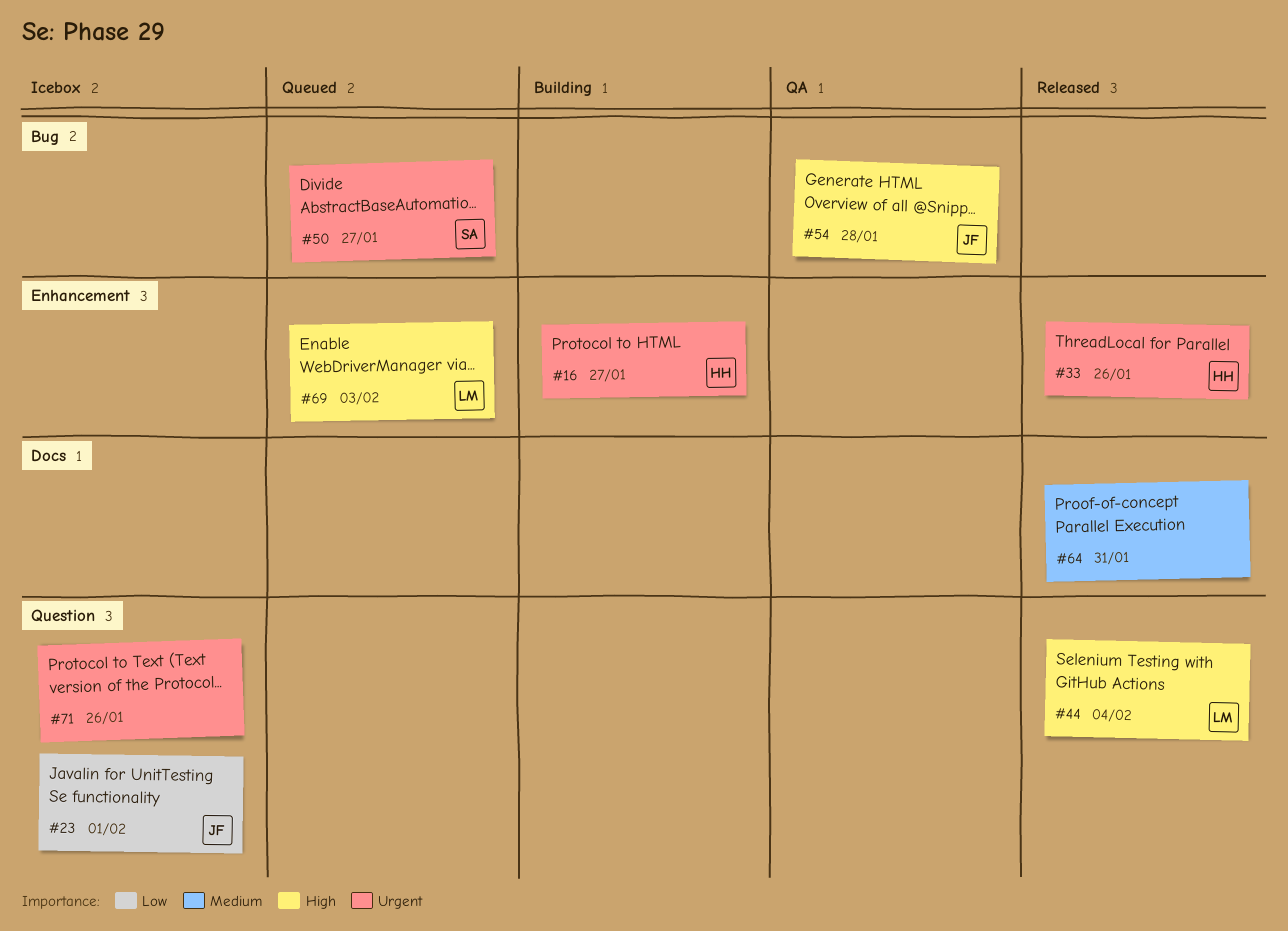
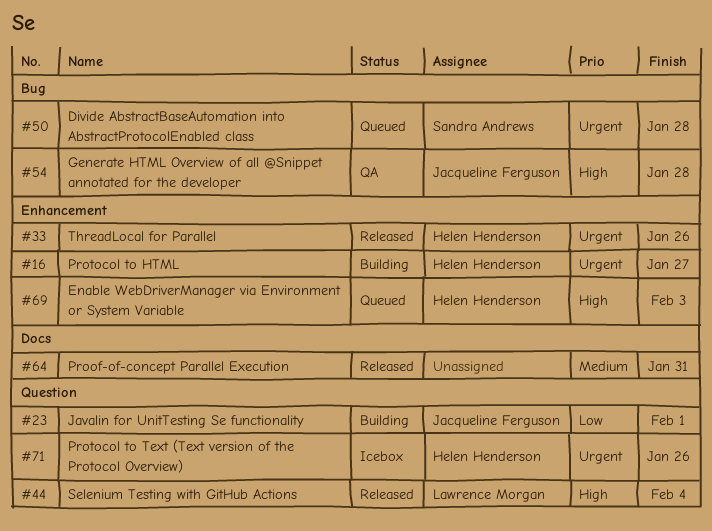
#23, status: Icebox -> Building
#50, due: Jan 27 -> Jan 28
#69, owner: Lawrence Morgan -> Helen Henderson
#71, owner: none -> Helen Henderson

